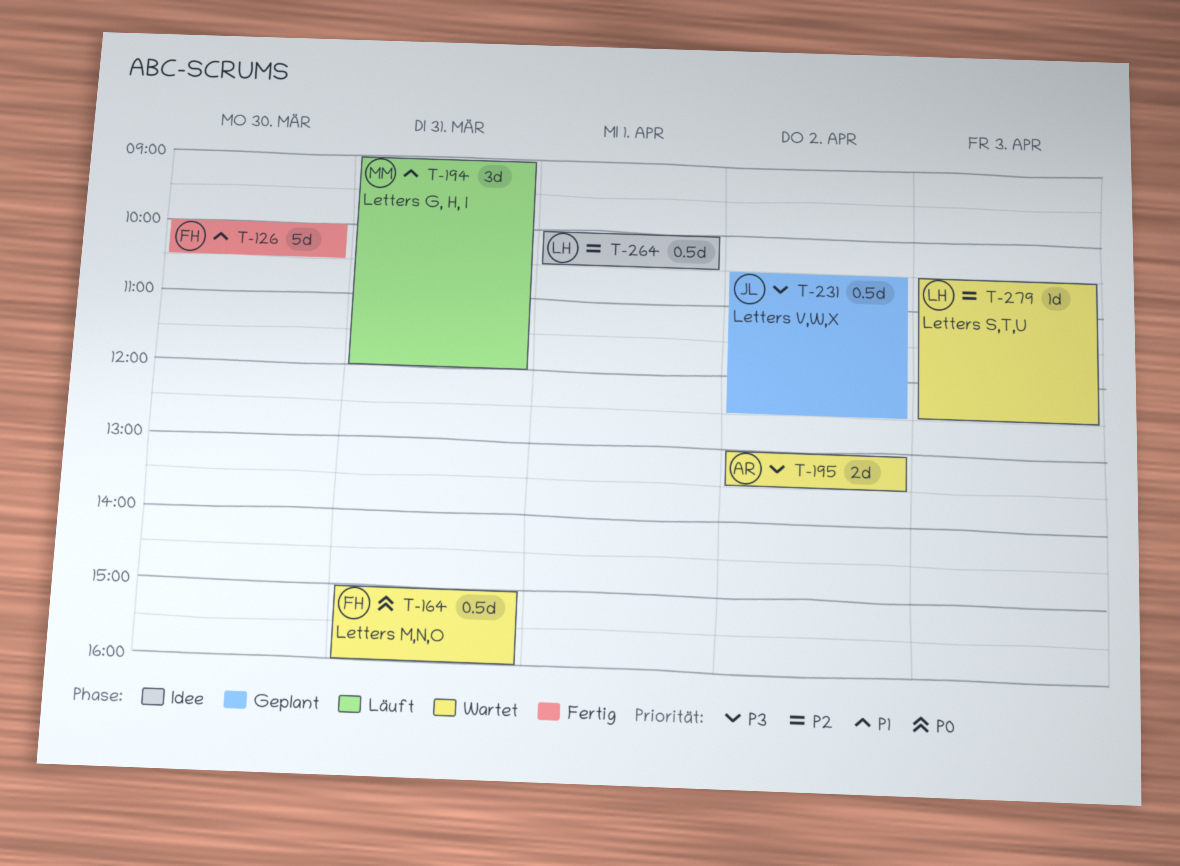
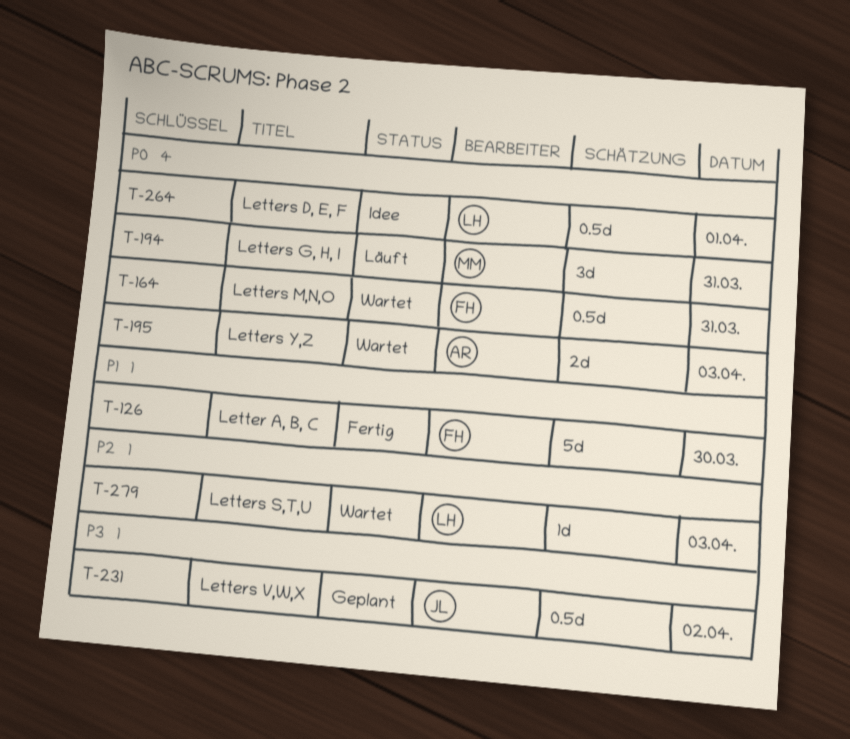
T-194, priority: P1 -> P0
T-195, priority: P3 -> P0
T-195, day: Apr 2 -> Apr 3
T-264, priority: P2 -> P0

